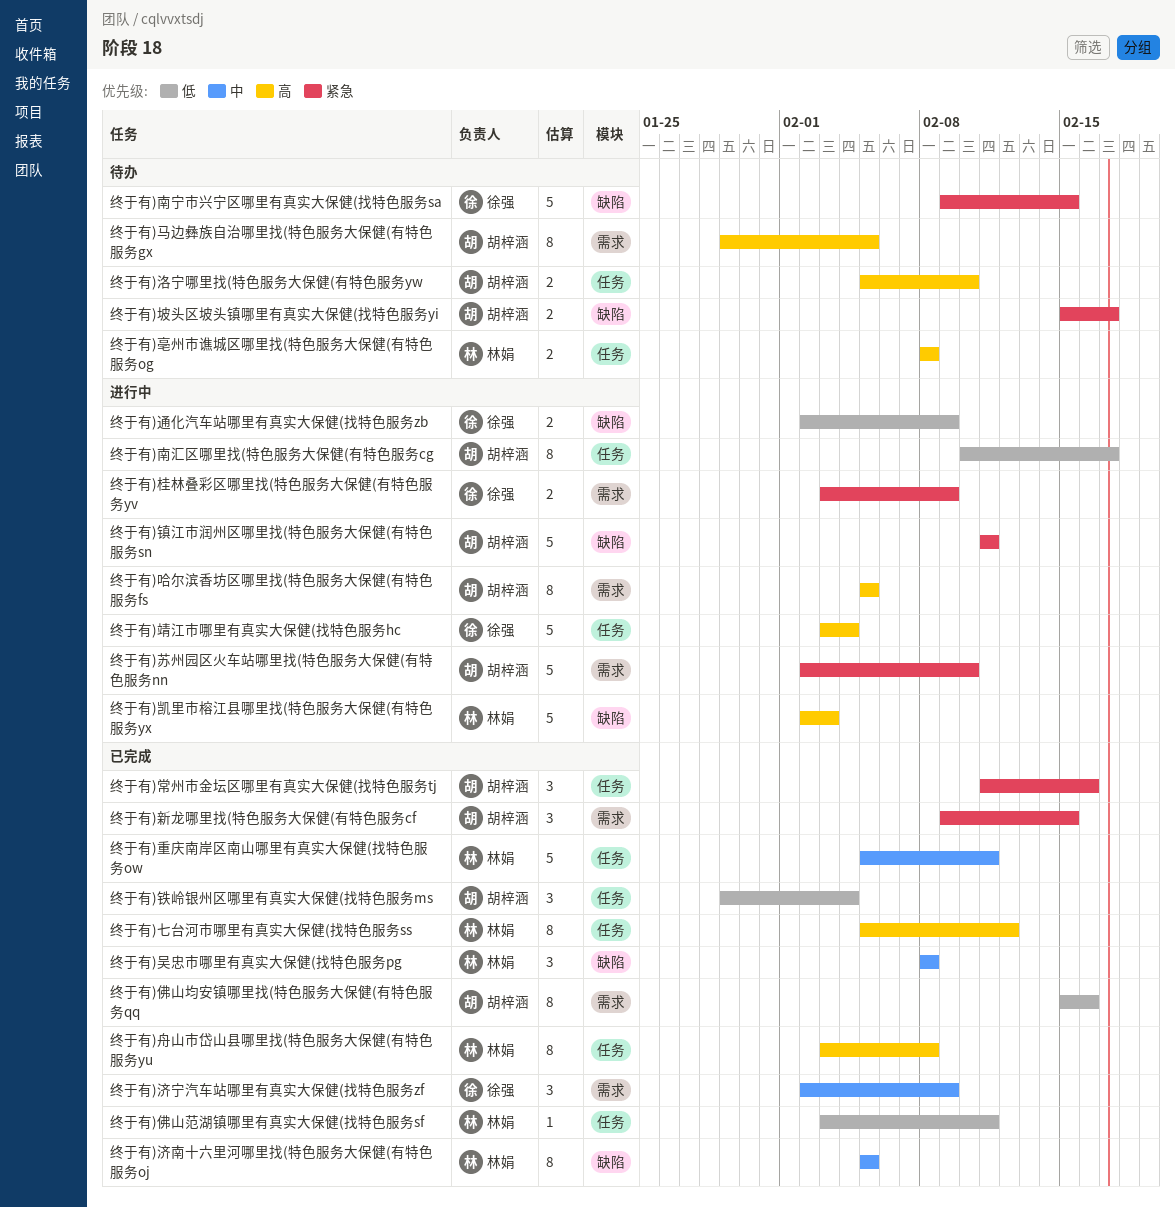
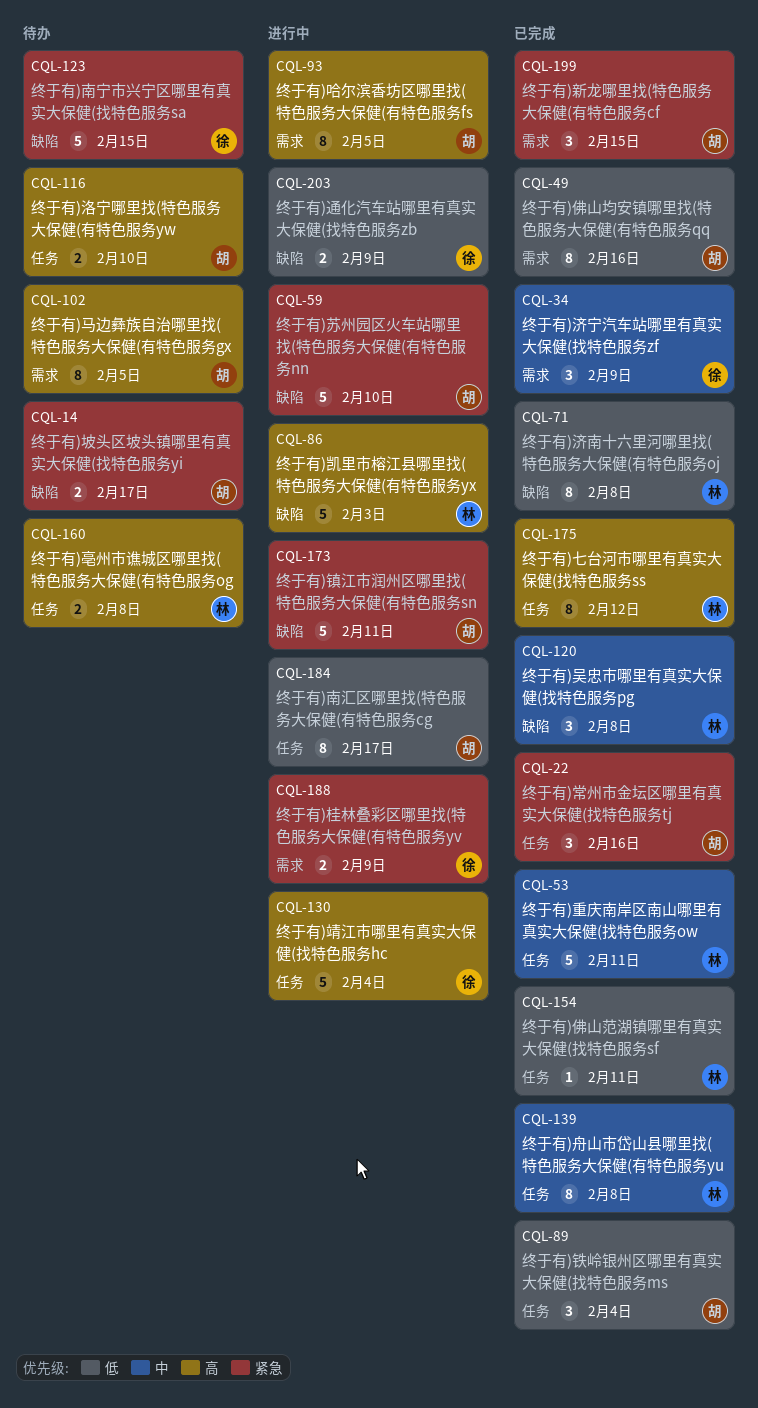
终于有)济南十六里河哪里找(特色服务大保健(有特色服务oj, priority: 中 -> 低
终于有)济南十六里河哪里找(特色服务大保健(有特色服务oj, due: Feb 5 -> Feb 8
终于有)舟山市岱山县哪里找(特色服务大保健(有特色服务yu, priority: 高 -> 中
终于有)苏州园区火车站哪里找(特色服务大保健(有特色服务nn, label: 需求 -> 缺陷

